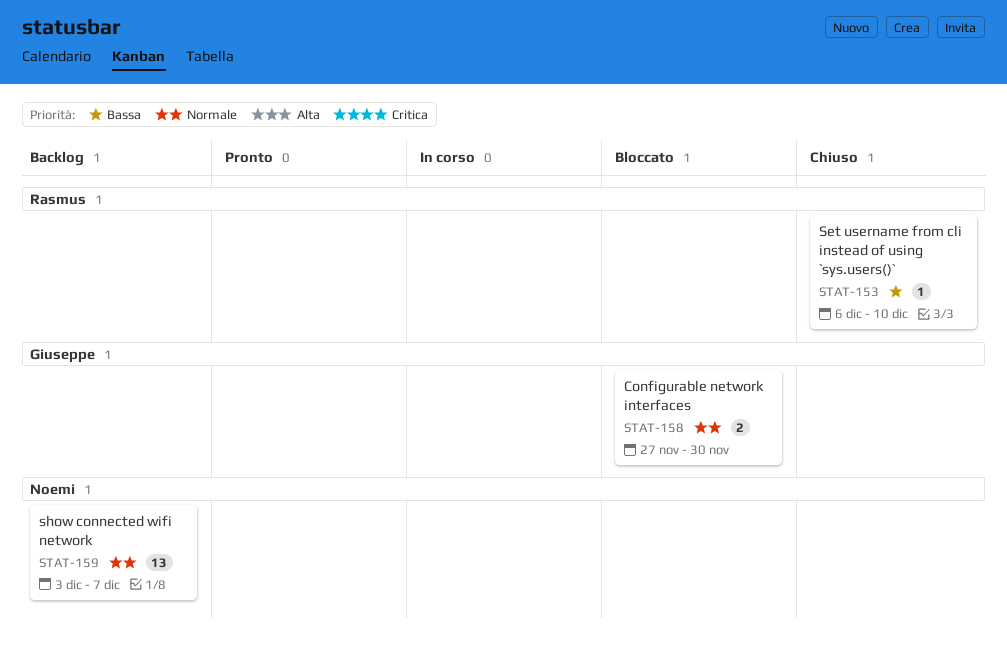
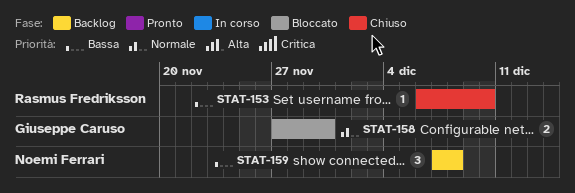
STAT-159, priority: Normale -> Bassa
STAT-159, estimate: 13 -> 3
STAT-159, start: Dec 3 -> Dec 7
STAT-159, due: Dec 7 -> Dec 8

